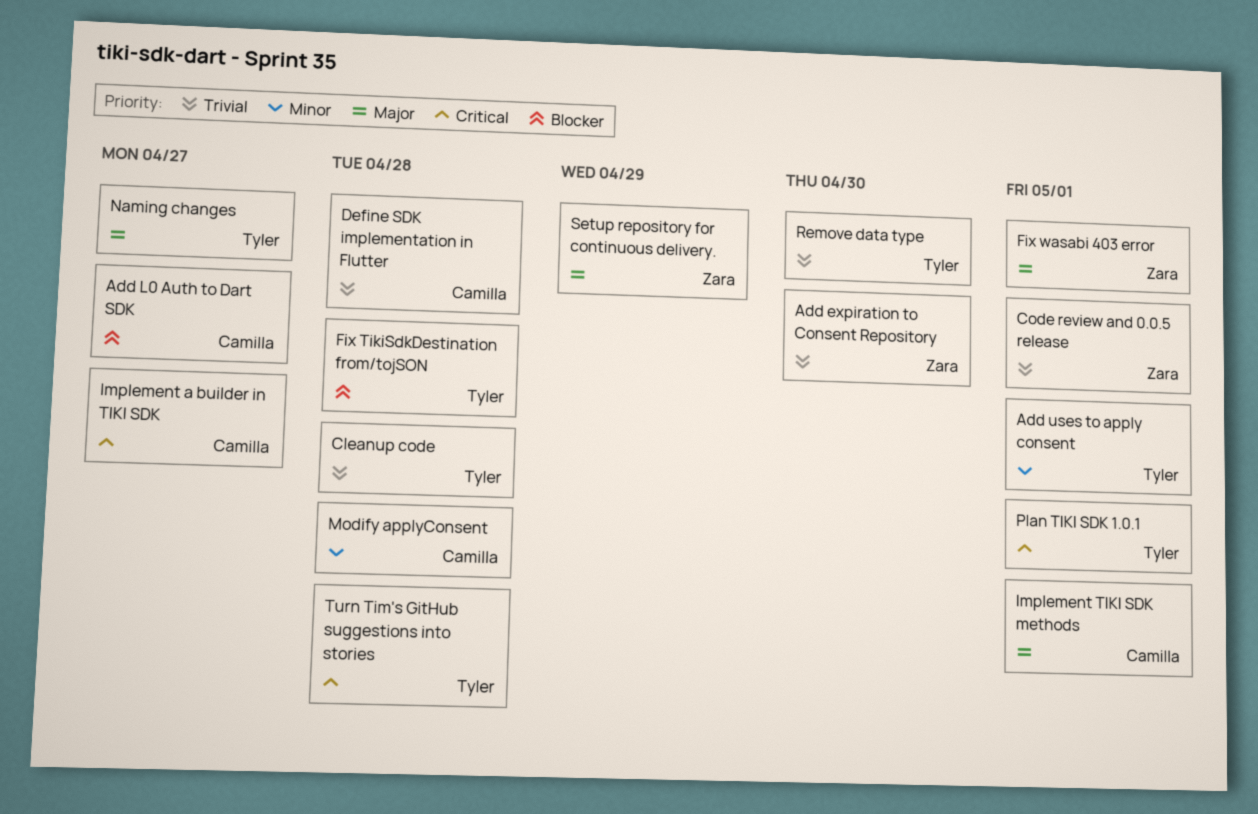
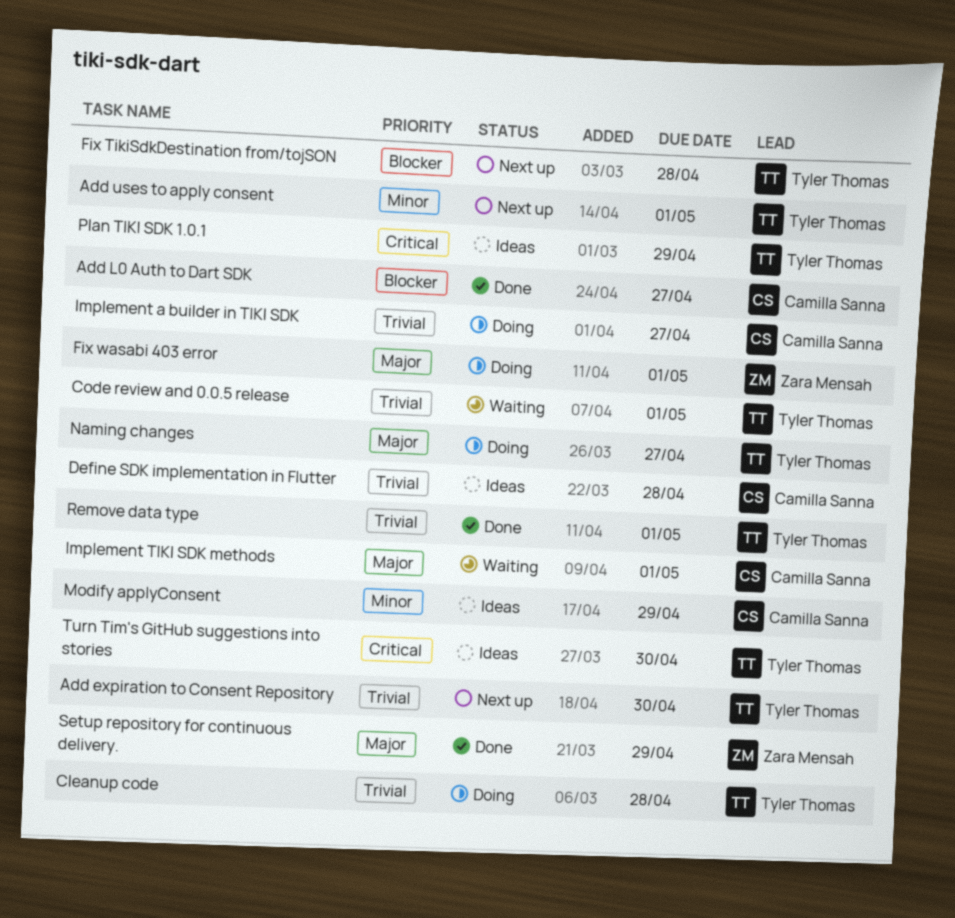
Add expiration to Consent Repository, owner: Zara Mensah -> Tyler Thomas
Code review and 0.0.5 release, owner: Zara Mensah -> Tyler Thomas
Implement a builder in TIKI SDK, priority: Critical -> Trivial
Modify applyConsent, due: Apr 28 -> Apr 29
Plan TIKI SDK 1.0.1, due: May 1 -> Apr 29
Remove data type, due: Apr 30 -> May 1
Turn Tim's GitHub suggestions into stories, due: Apr 28 -> Apr 30

